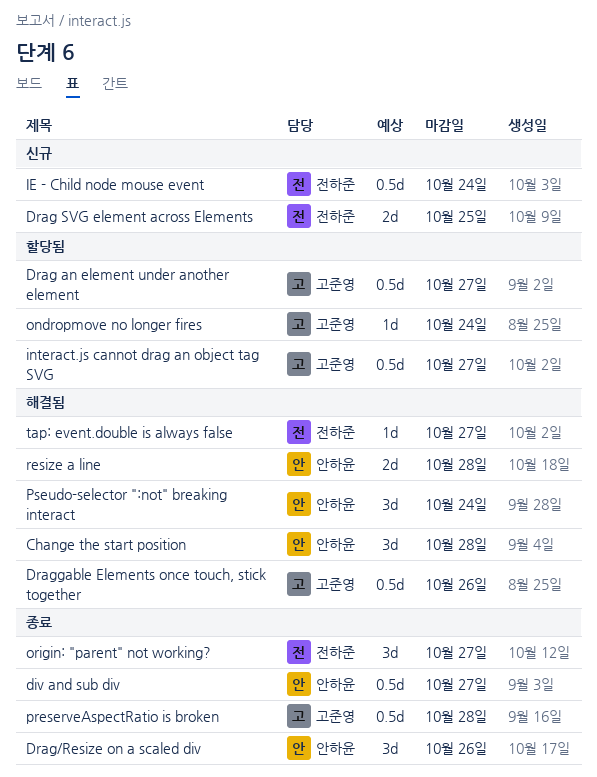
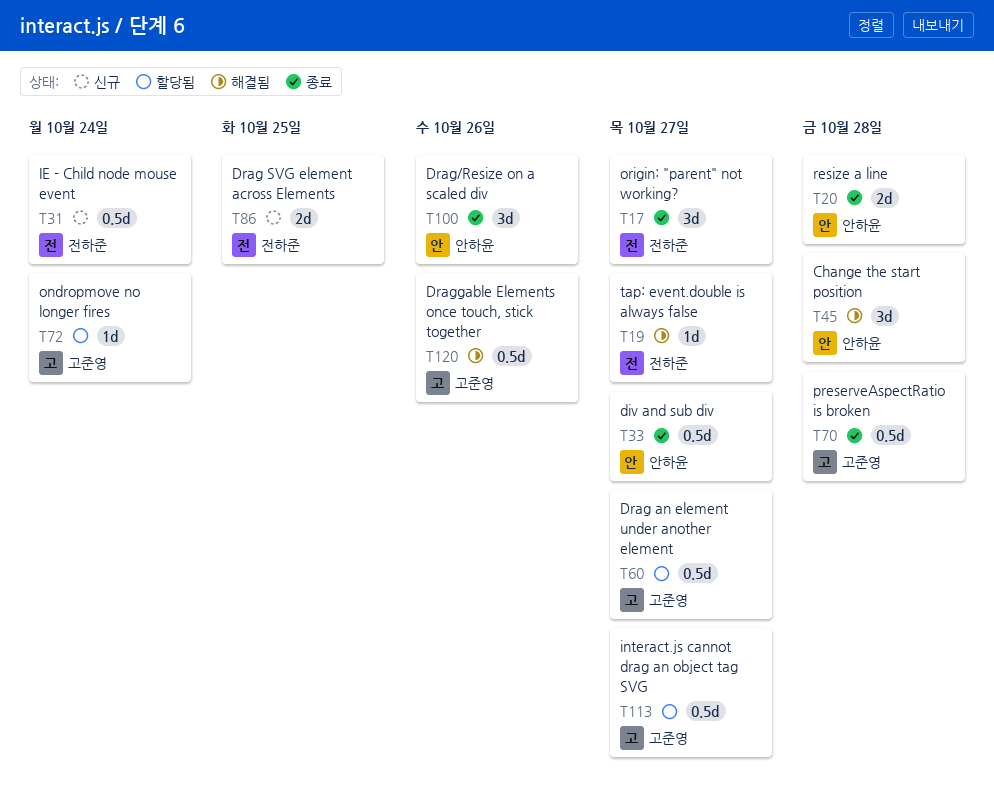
Pseudo-selector ":not" breaking interact: present -> none
resize a line, status: 해결됨 -> 종료

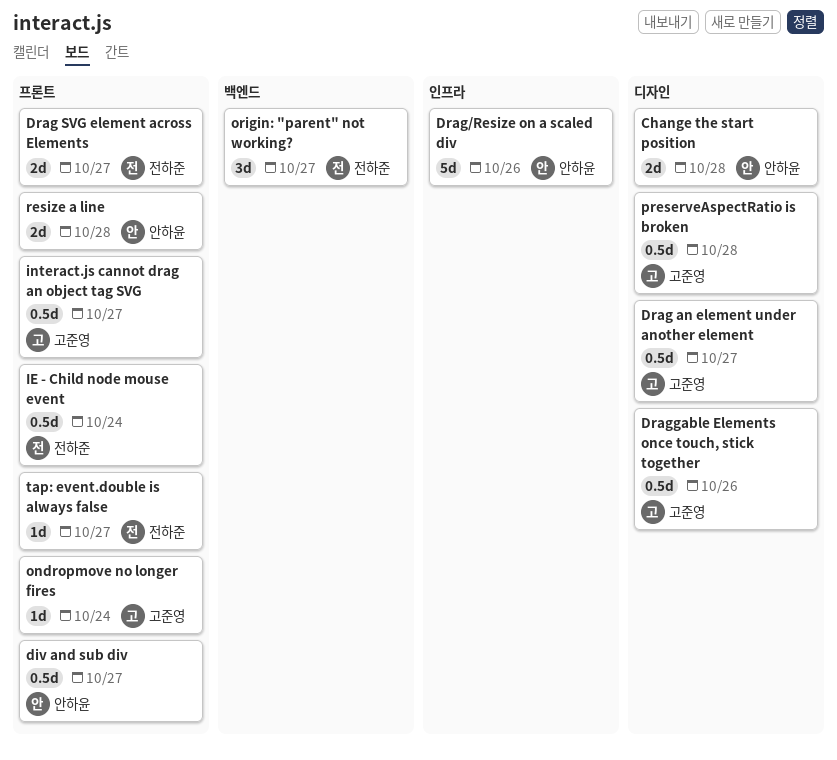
Change the start position, estimate: 3d -> 2d
Drag SVG element across Elements, due: Oct 25 -> Oct 27
Drag/Resize on a scaled div, estimate: 3d -> 5d

